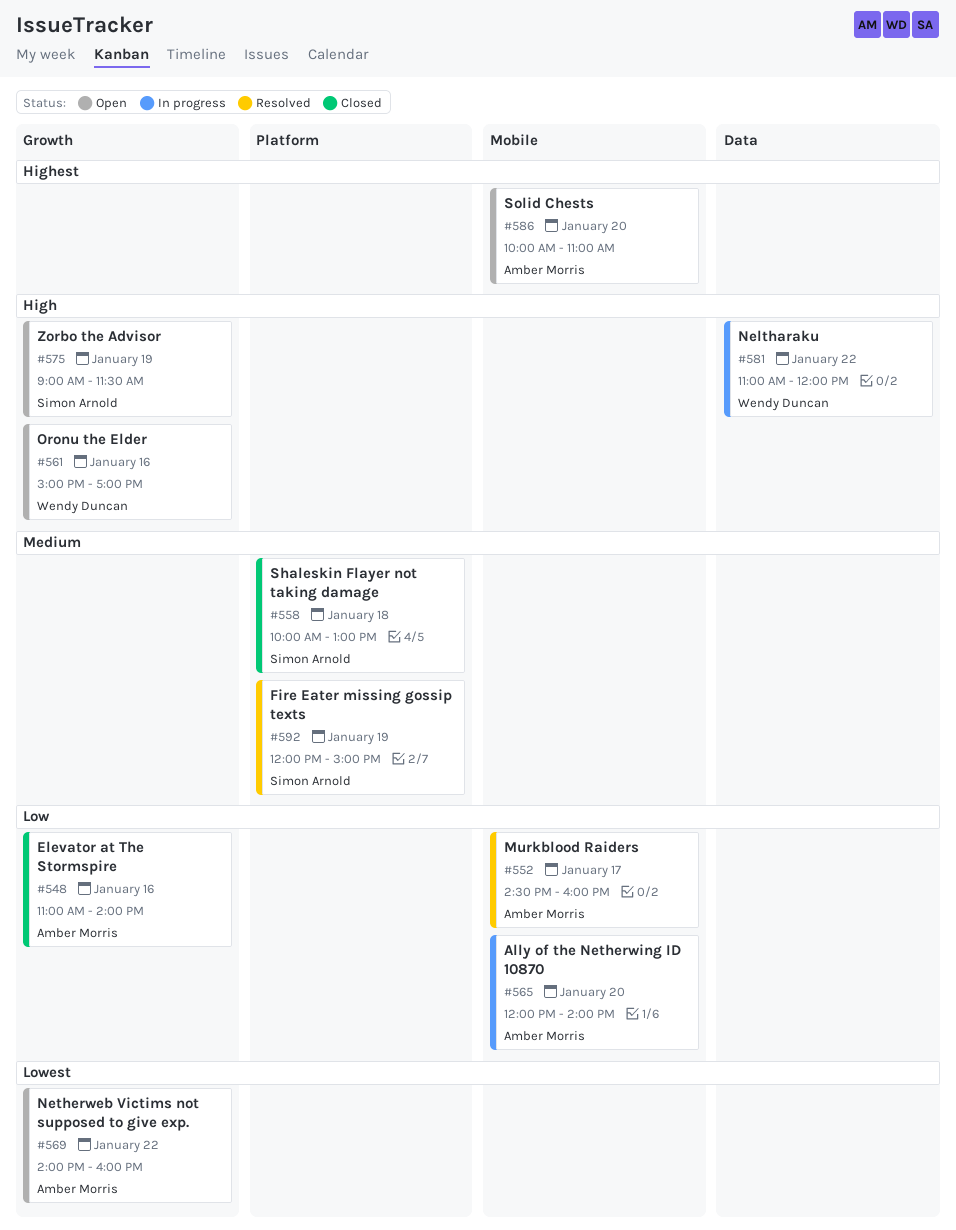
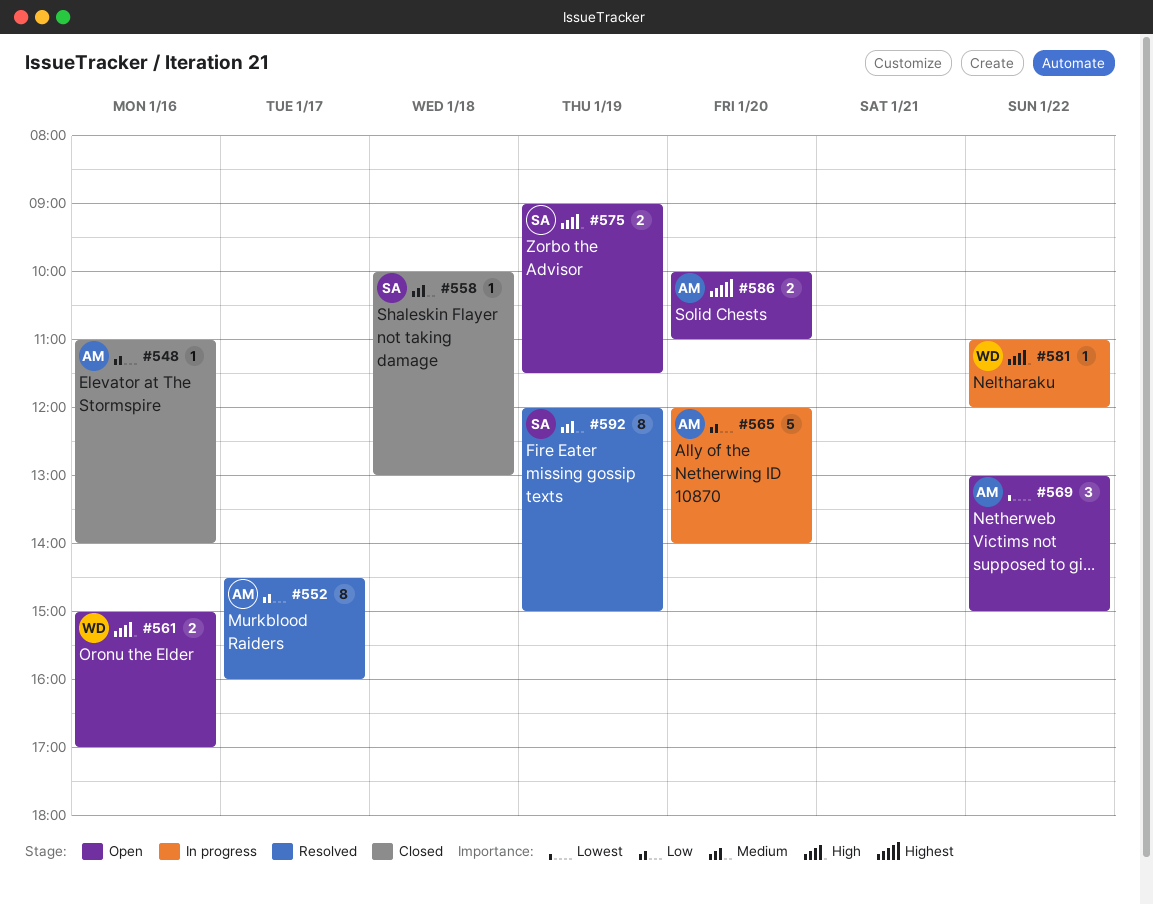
#569, begins: 14:00 -> 13:00
#569, ends: 16:00 -> 15:00

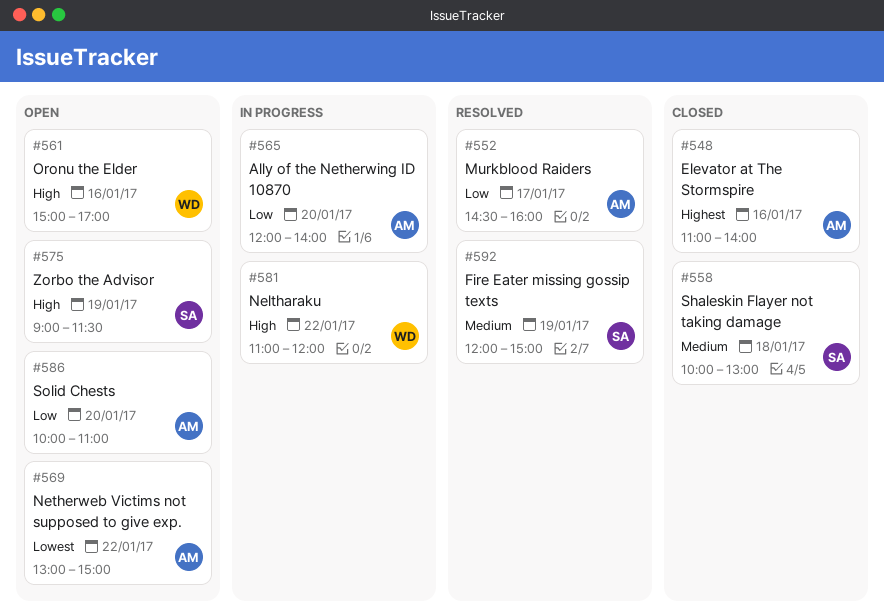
#548, priority: Low -> Highest
#586, priority: Highest -> Low

